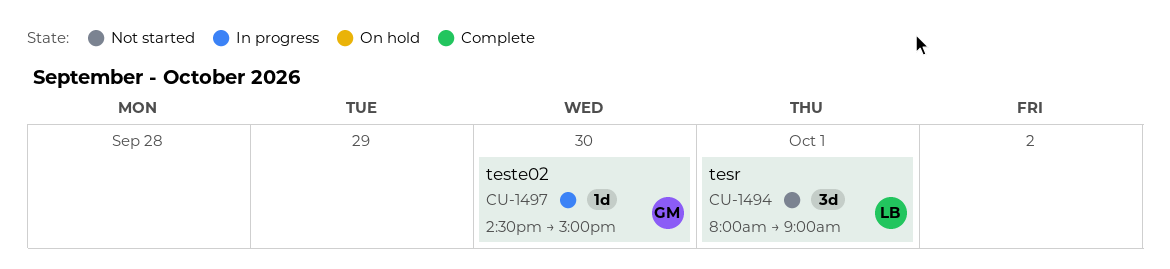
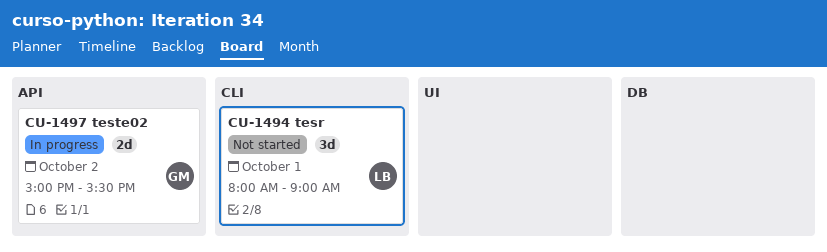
CU-1497, estimate: 1d -> 2d
CU-1497, day: Sep 30 -> Oct 2
CU-1497, begins: 14:30 -> 15:00
CU-1497, ends: 15:00 -> 15:30

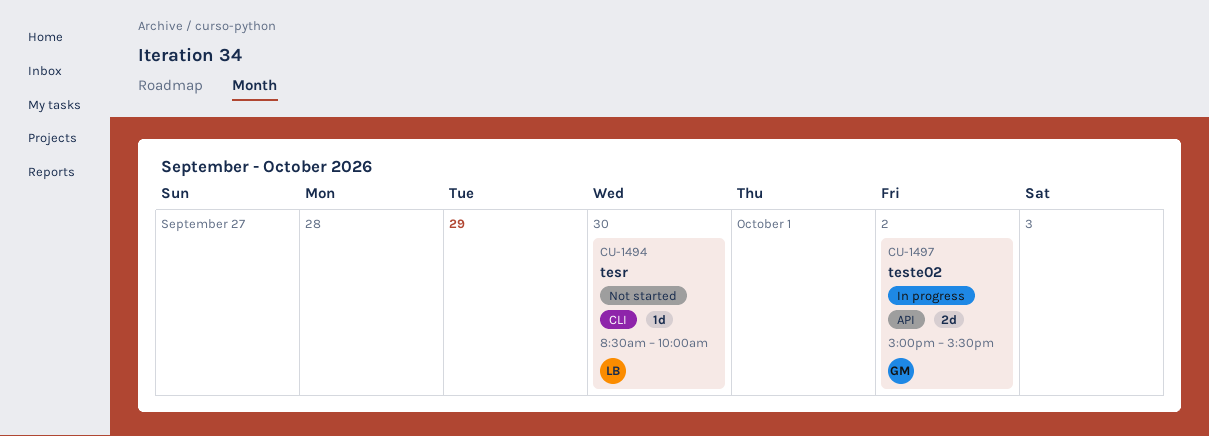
CU-1494, estimate: 3d -> 1d
CU-1494, day: Oct 1 -> Sep 30
CU-1494, begins: 08:00 -> 08:30
CU-1494, ends: 09:00 -> 10:00

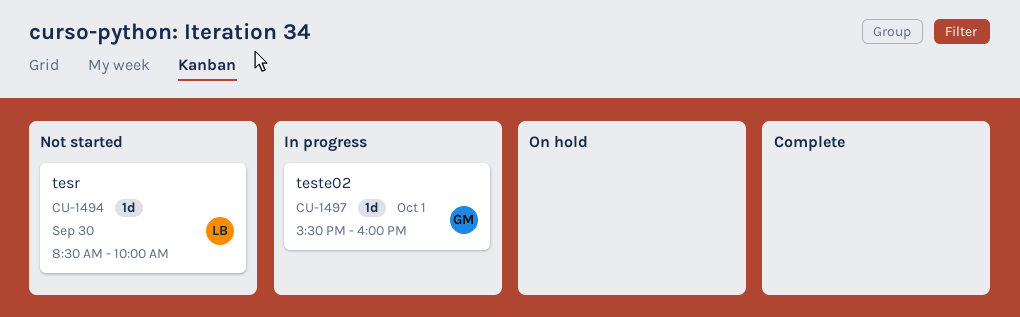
CU-1497, estimate: 2d -> 1d
CU-1497, day: Oct 2 -> Oct 1
CU-1497, begins: 15:00 -> 15:30
CU-1497, ends: 15:30 -> 16:00

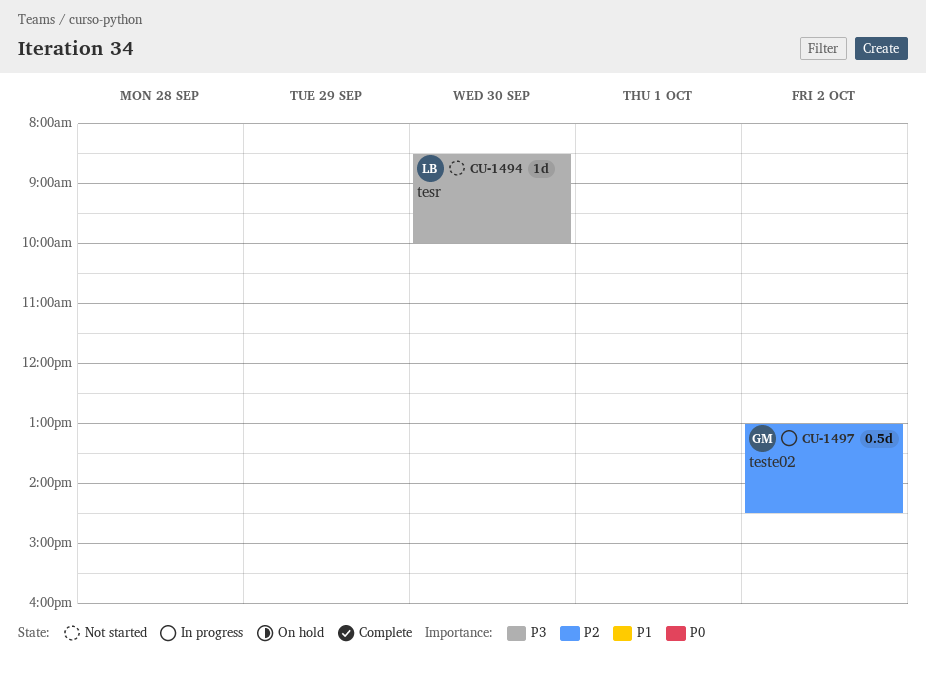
CU-1497, estimate: 1d -> 0.5d
CU-1497, day: Oct 1 -> Oct 2
CU-1497, begins: 15:30 -> 13:00
CU-1497, ends: 16:00 -> 14:30

